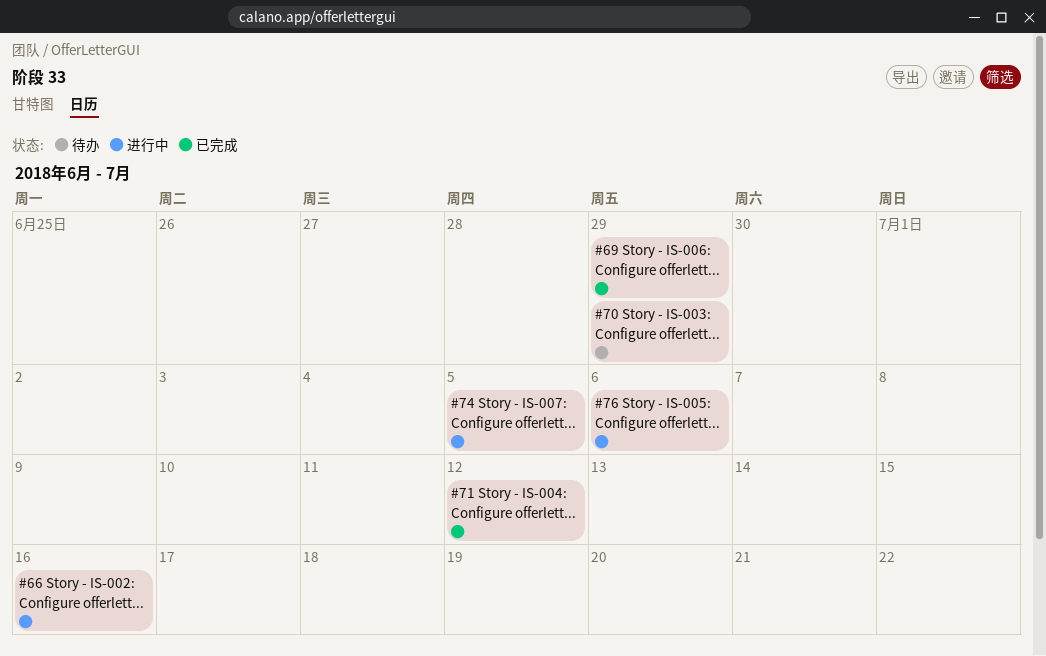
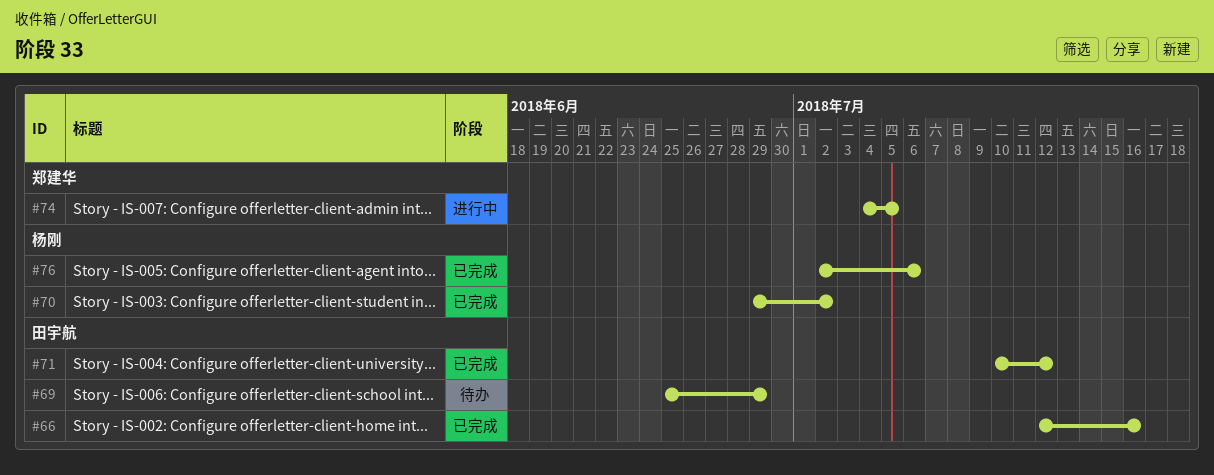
#66, status: 进行中 -> 已完成
#69, status: 已完成 -> 待办
#70, status: 待办 -> 已完成
#70, due: Jun 29 -> Jul 2
#76, status: 进行中 -> 已完成

